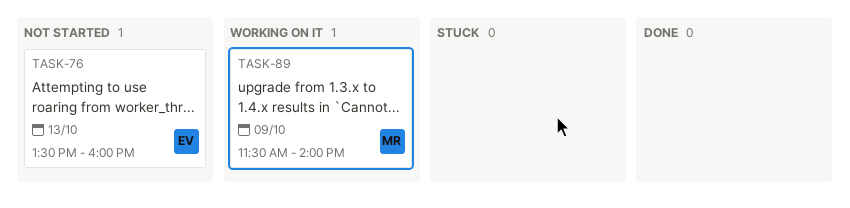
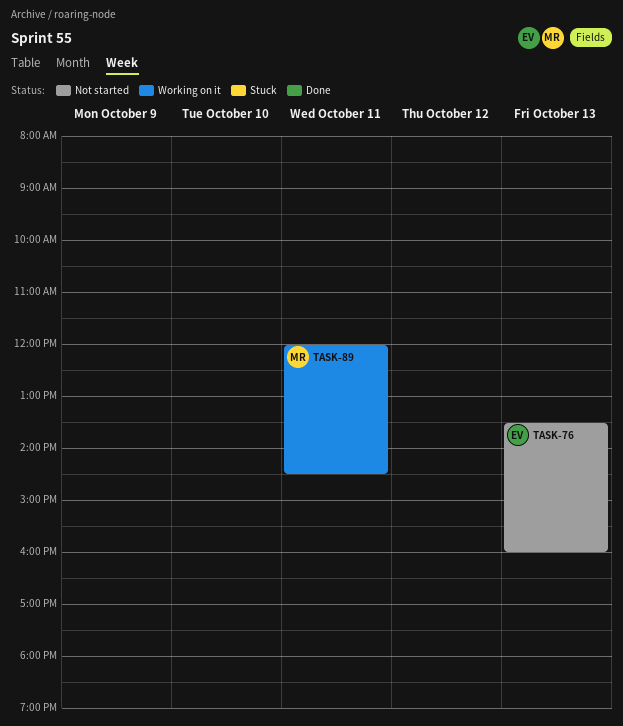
TASK-89, day: Oct 9 -> Oct 11
TASK-89, begins: 11:30 -> 12:00
TASK-89, ends: 14:00 -> 14:30

